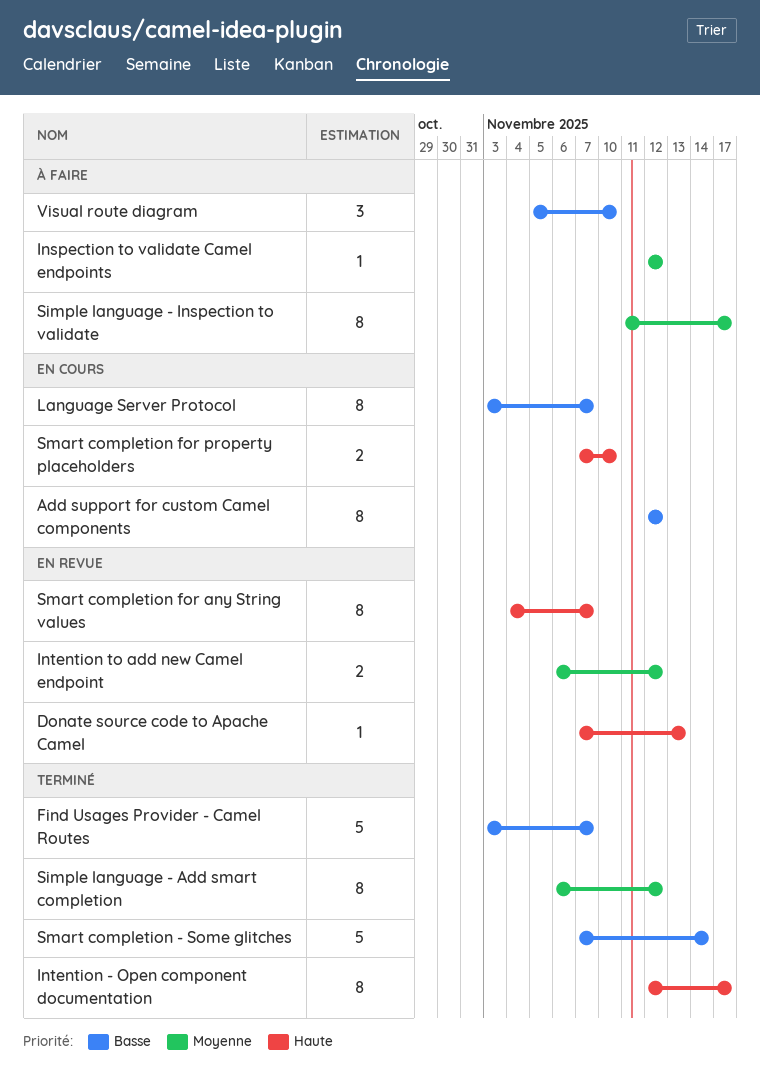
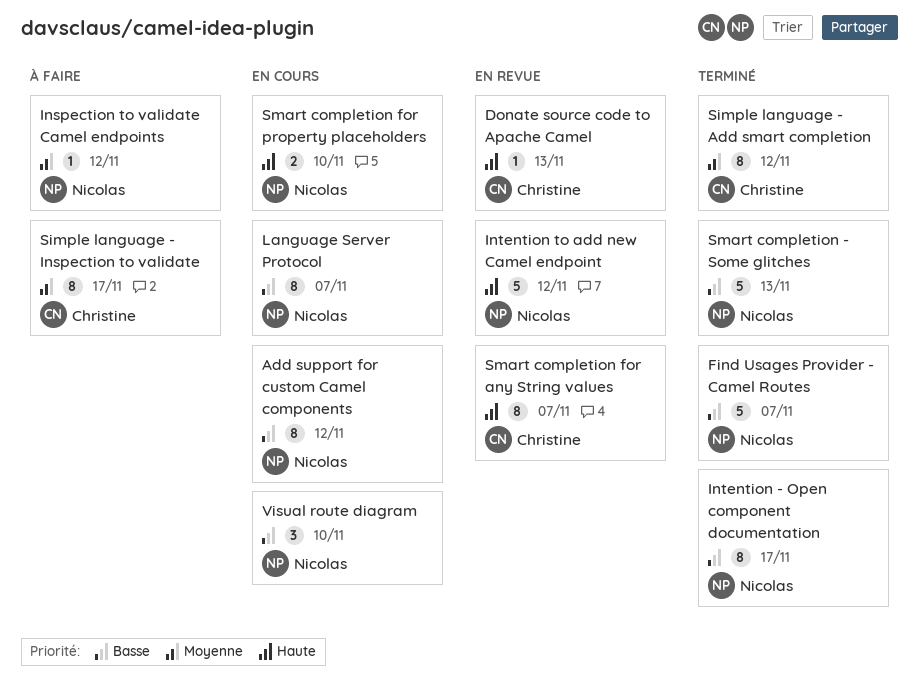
Intention - Open component documentation, priority: Haute -> Basse
Intention to add new Camel endpoint, priority: Moyenne -> Haute
Intention to add new Camel endpoint, estimate: 2 -> 5
Smart completion - Some glitches, due: Nov 14 -> Nov 13
Visual route diagram, status: À faire -> En cours

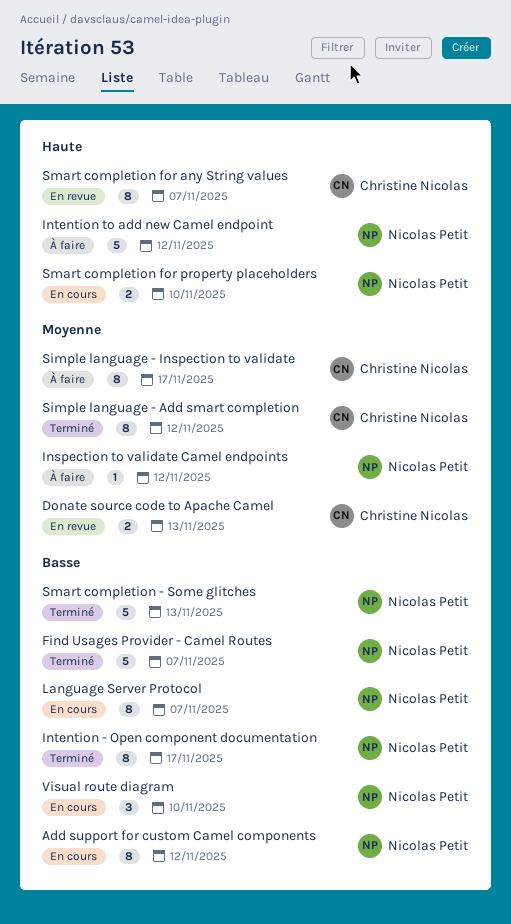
Donate source code to Apache Camel, priority: Haute -> Moyenne
Donate source code to Apache Camel, estimate: 1 -> 2
Intention to add new Camel endpoint, status: En revue -> À faire

